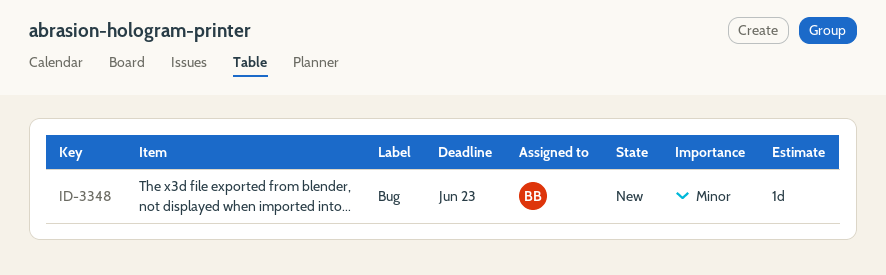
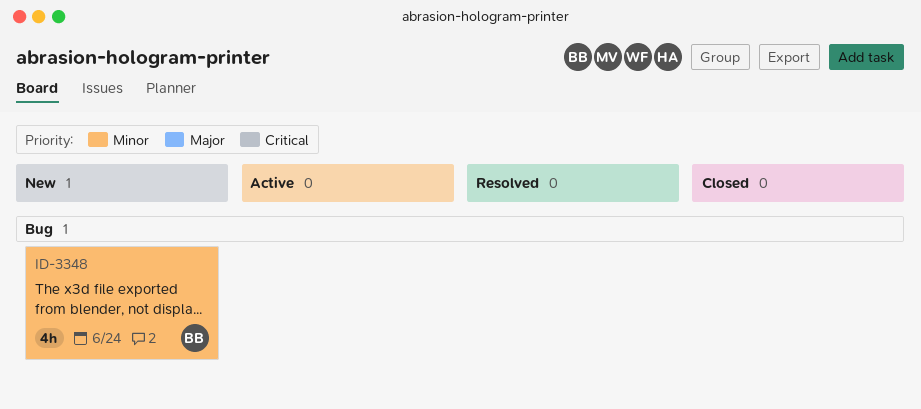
ID-3348, estimate: 1d -> 4h
ID-3348, due: Jun 23 -> Jun 24

